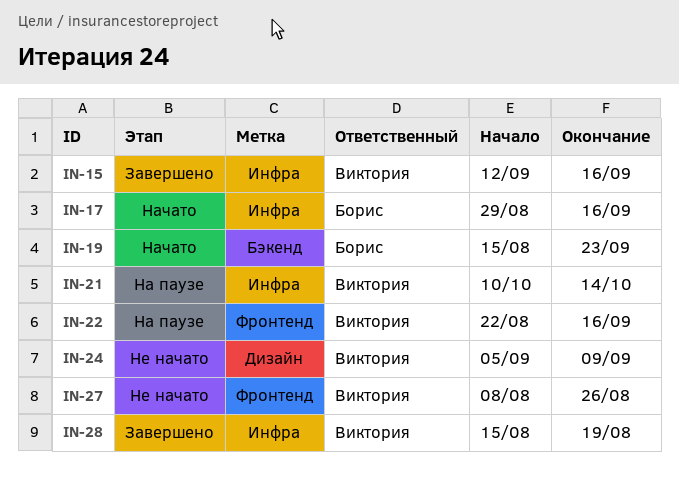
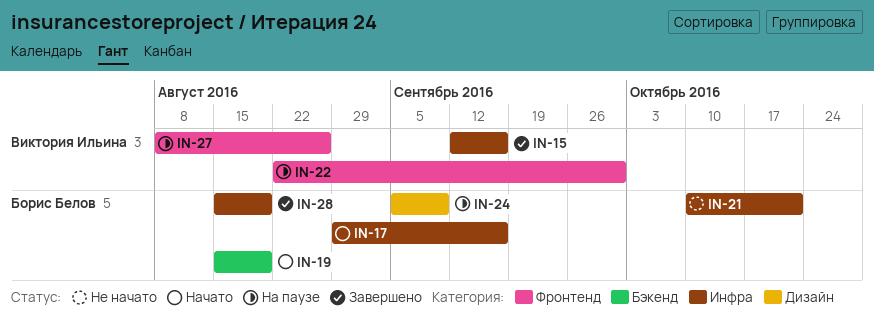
IN-19, due: Sep 23 -> Aug 19
IN-21, status: На паузе -> Не начато
IN-21, owner: Виктория Ильина -> Борис Белов
IN-21, due: Oct 14 -> Oct 21
IN-22, due: Sep 16 -> Sep 30
IN-24, status: Не начато -> На паузе
IN-24, owner: Виктория Ильина -> Борис Белов
IN-27, status: Не начато -> На паузе
IN-28, owner: Виктория Ильина -> Борис Белов

